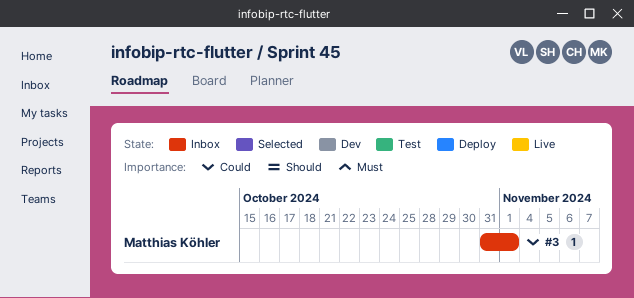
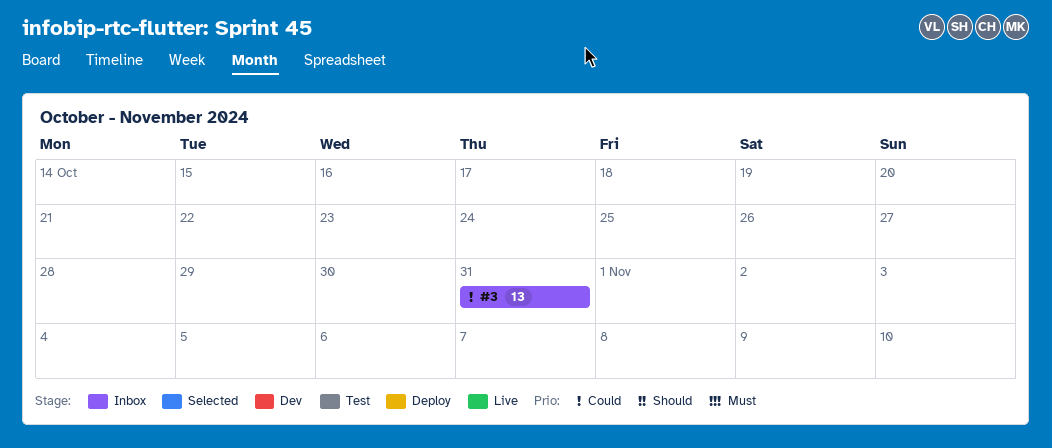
#3, estimate: 1 -> 13
#3, due: Nov 1 -> Oct 31

